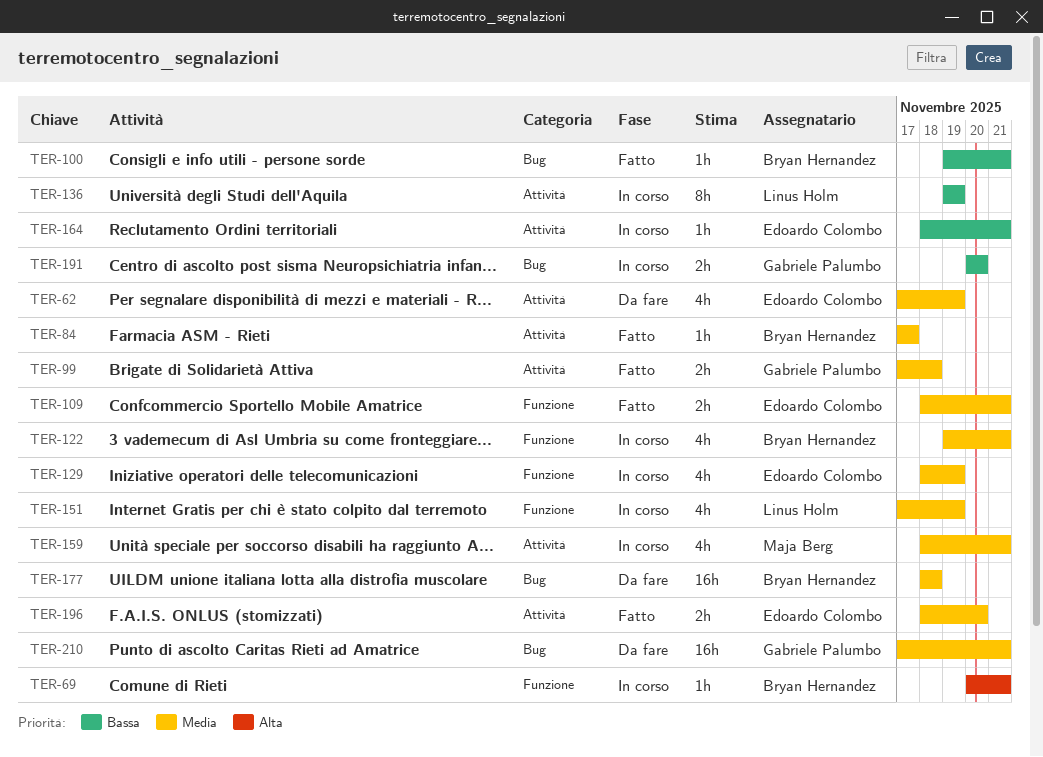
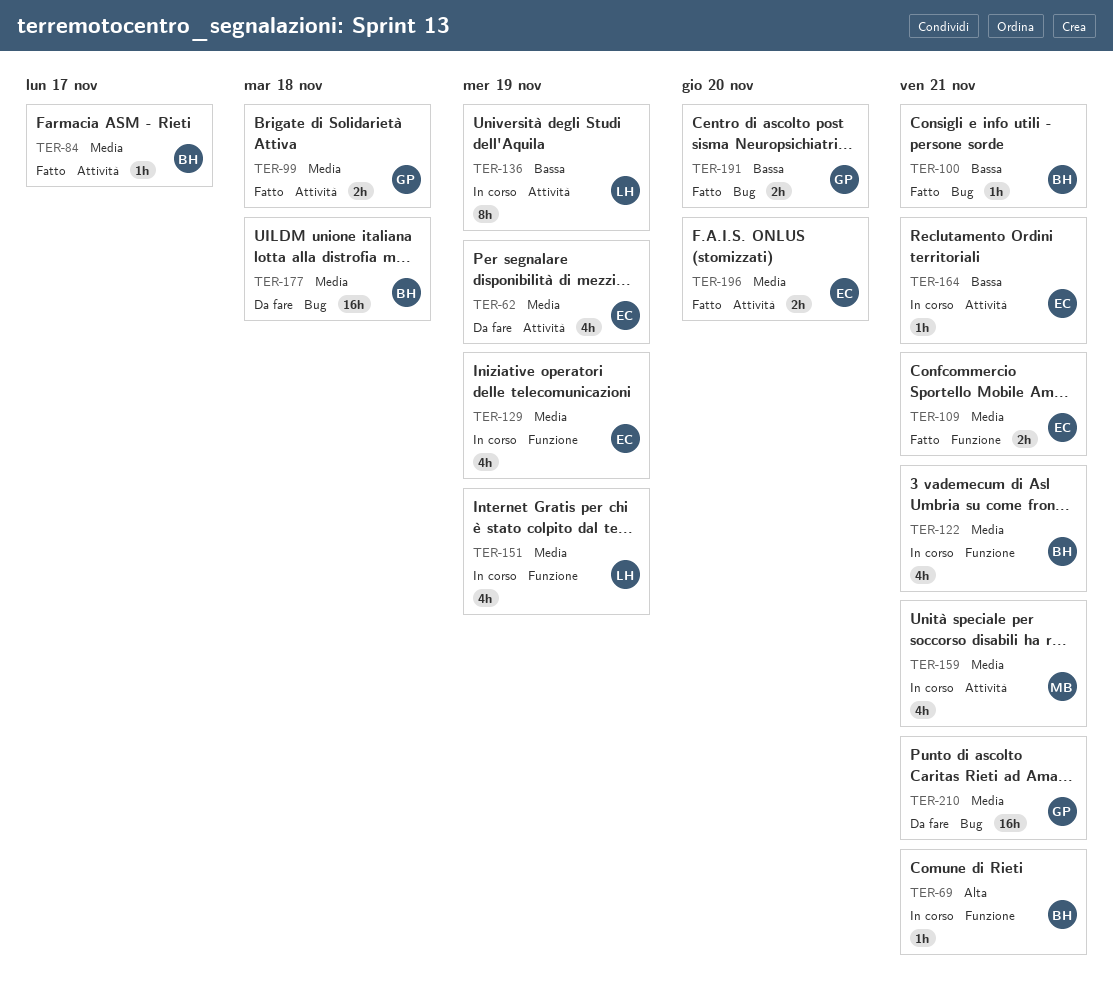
TER-191, status: In corso -> Fatto

